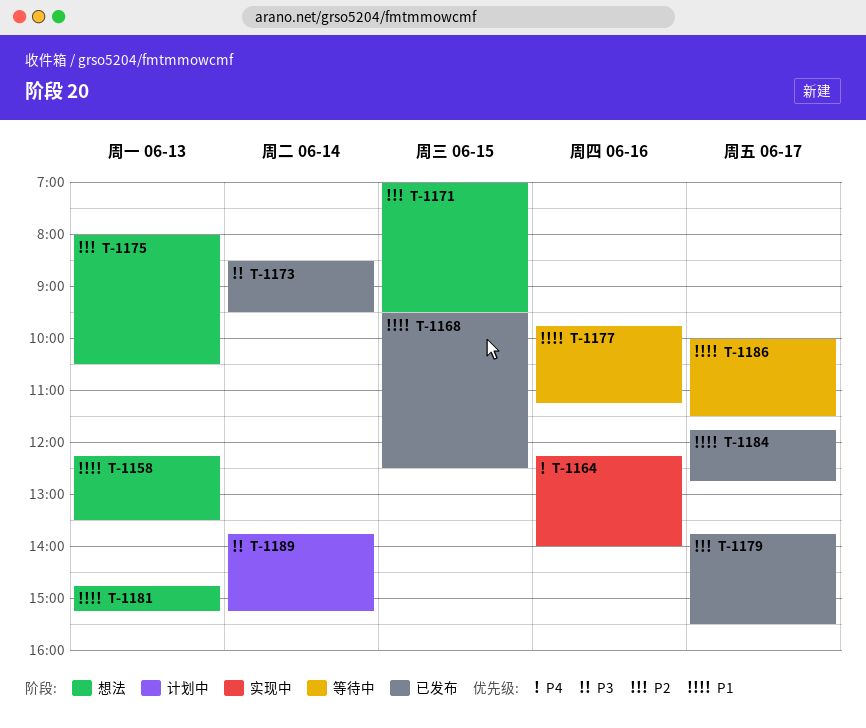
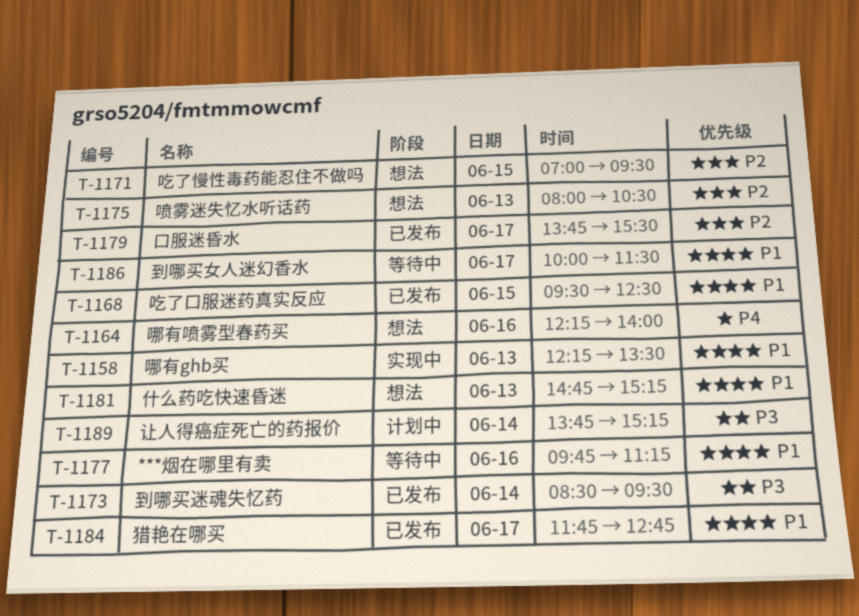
T-1158, status: 想法 -> 实现中
T-1164, status: 实现中 -> 想法

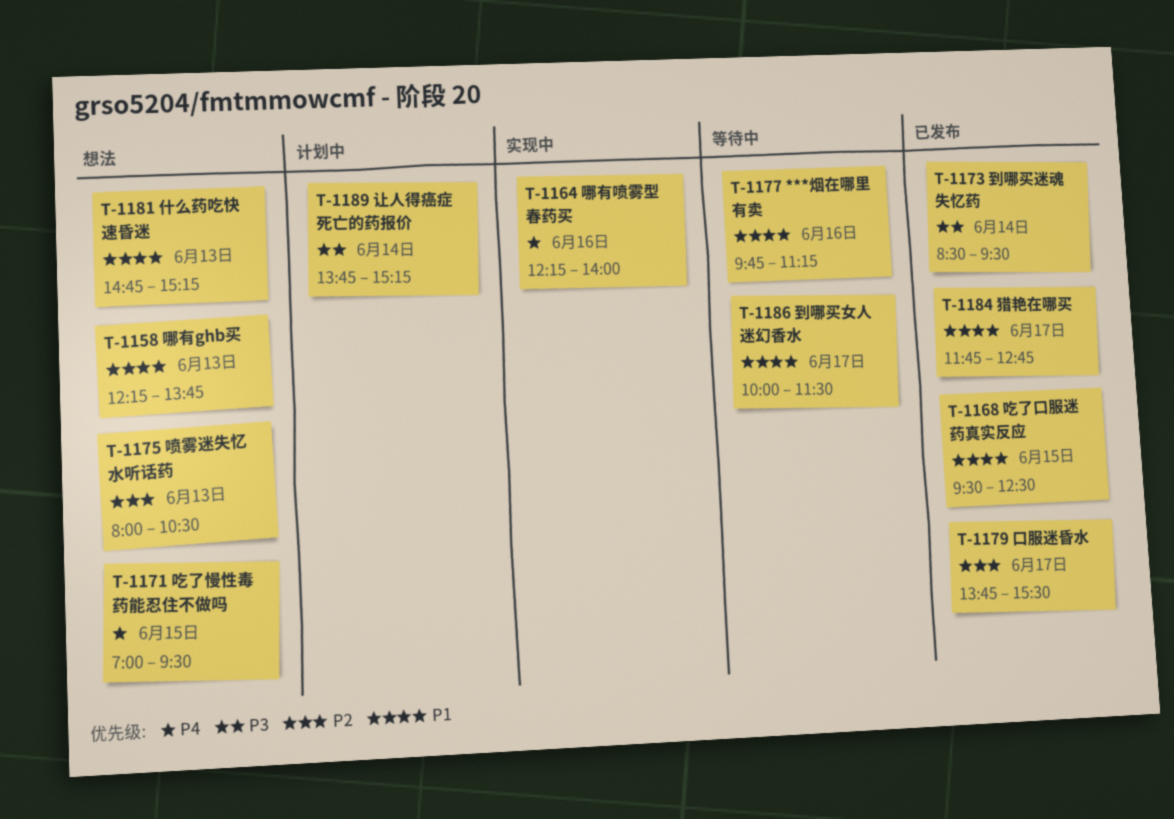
T-1158, status: 实现中 -> 想法
T-1158, ends: 13:30 -> 13:45
T-1164, status: 想法 -> 实现中
T-1171, priority: P2 -> P4

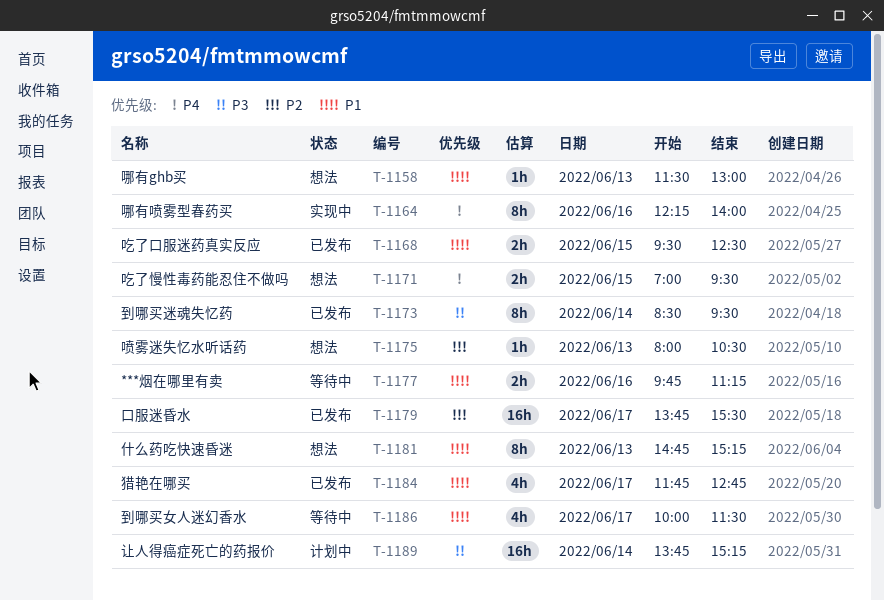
T-1158, begins: 12:15 -> 11:30
T-1158, ends: 13:45 -> 13:00

